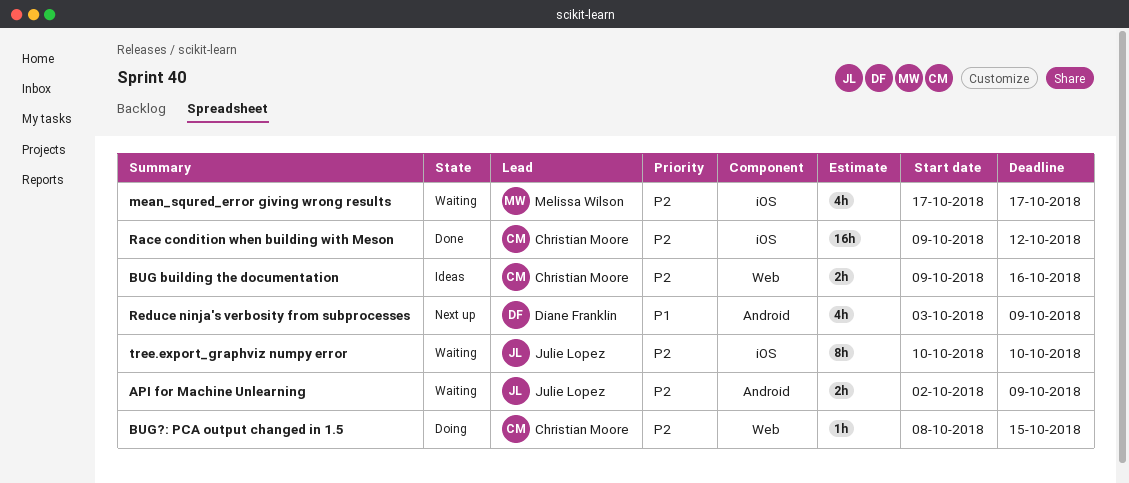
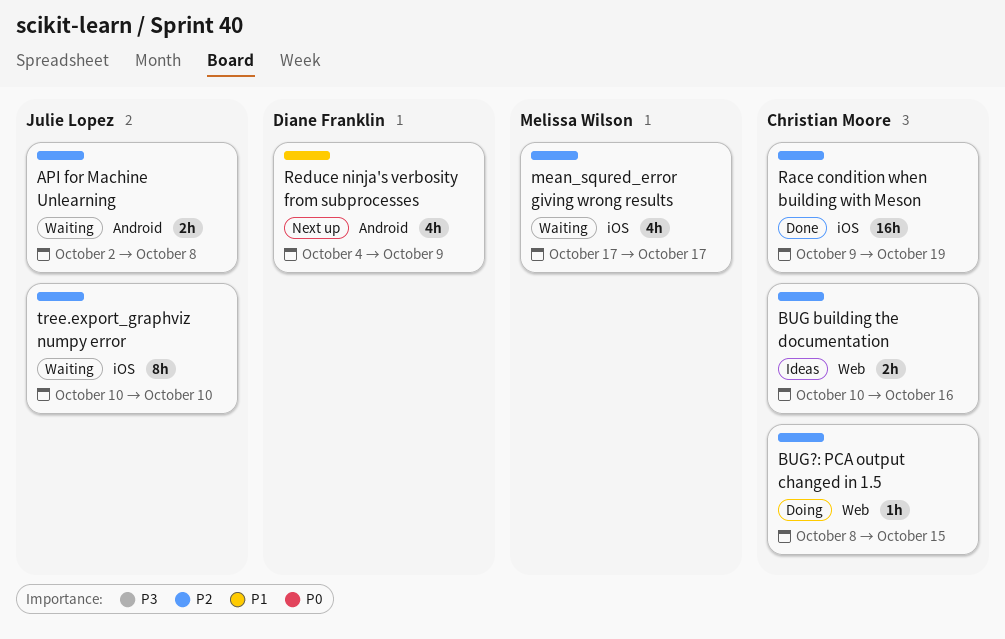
API for Machine Unlearning, due: Oct 9 -> Oct 8
BUG building the documentation, start: Oct 9 -> Oct 10
Race condition when building with Meson, due: Oct 12 -> Oct 19
Reduce ninja's verbosity from subprocesses, start: Oct 3 -> Oct 4

